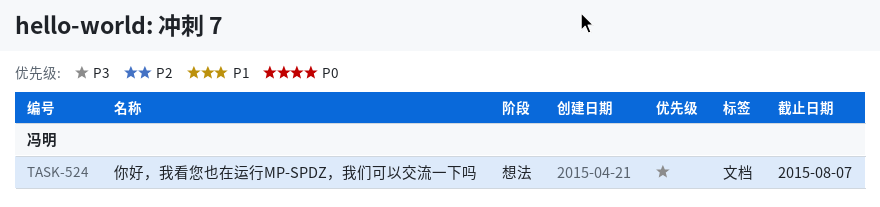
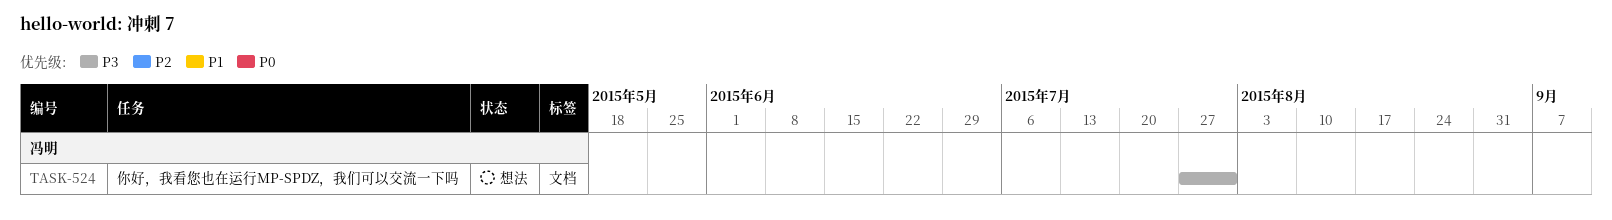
TASK-524, due: Aug 7 -> Jul 31

